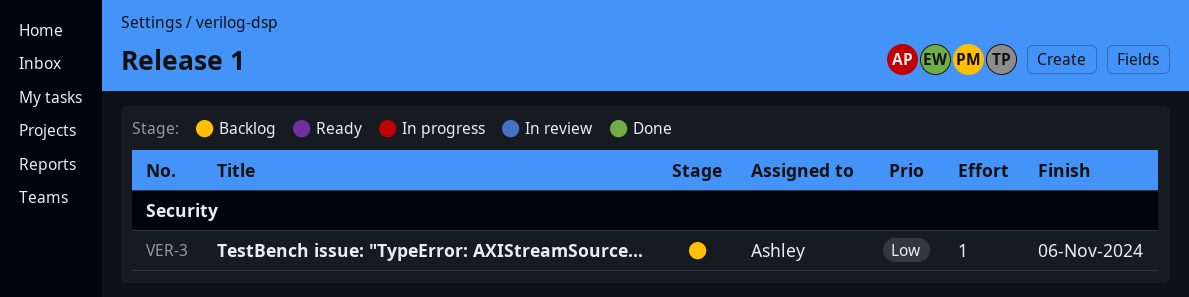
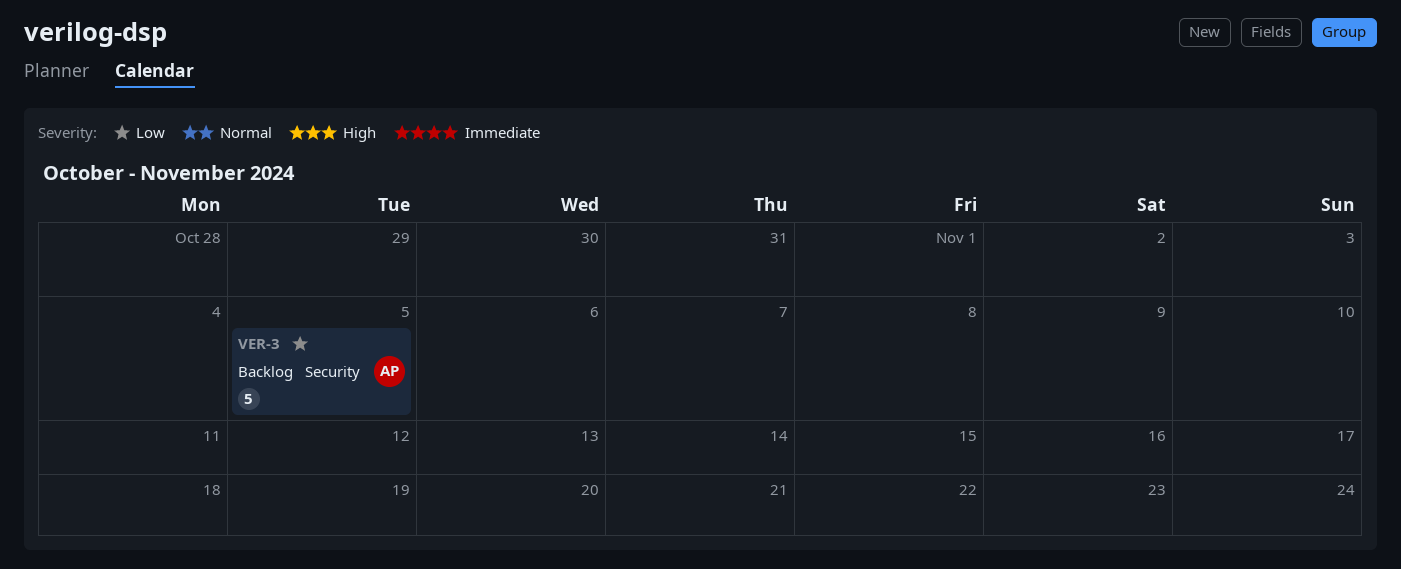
VER-3, estimate: 1 -> 5
VER-3, due: Nov 6 -> Nov 5

